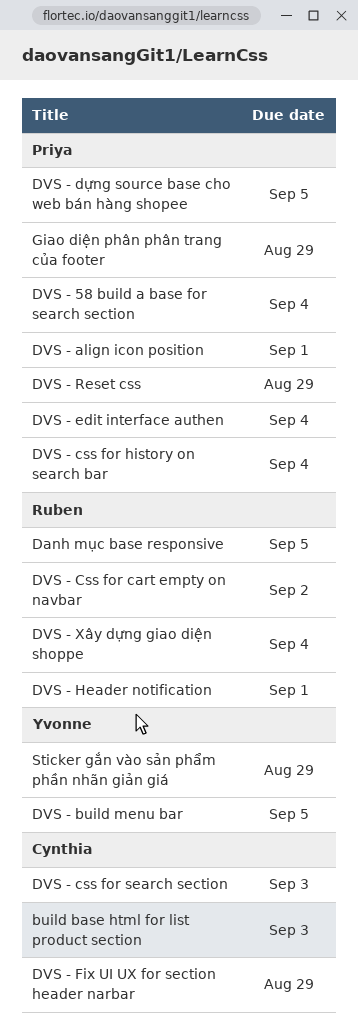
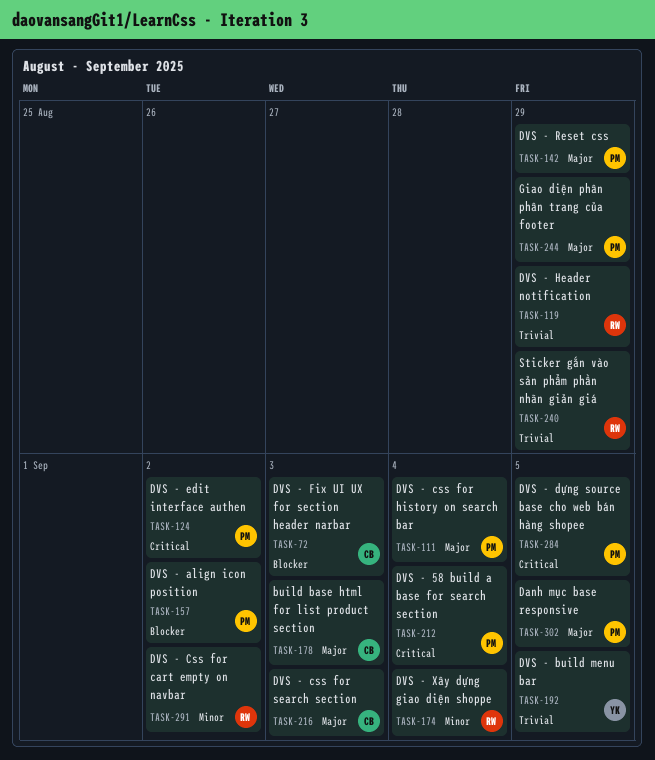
Danh mục base responsive, owner: Ruben -> Priya
DVS - align icon position, due: Sep 1 -> Sep 2
DVS - edit interface authen, due: Sep 4 -> Sep 2
DVS - Fix UI UX for section header narbar, due: Aug 29 -> Sep 3
DVS - Header notification, due: Sep 1 -> Aug 29
Sticker gắn vào sản phẩm phần nhãn giản giá, owner: Yvonne -> Ruben

